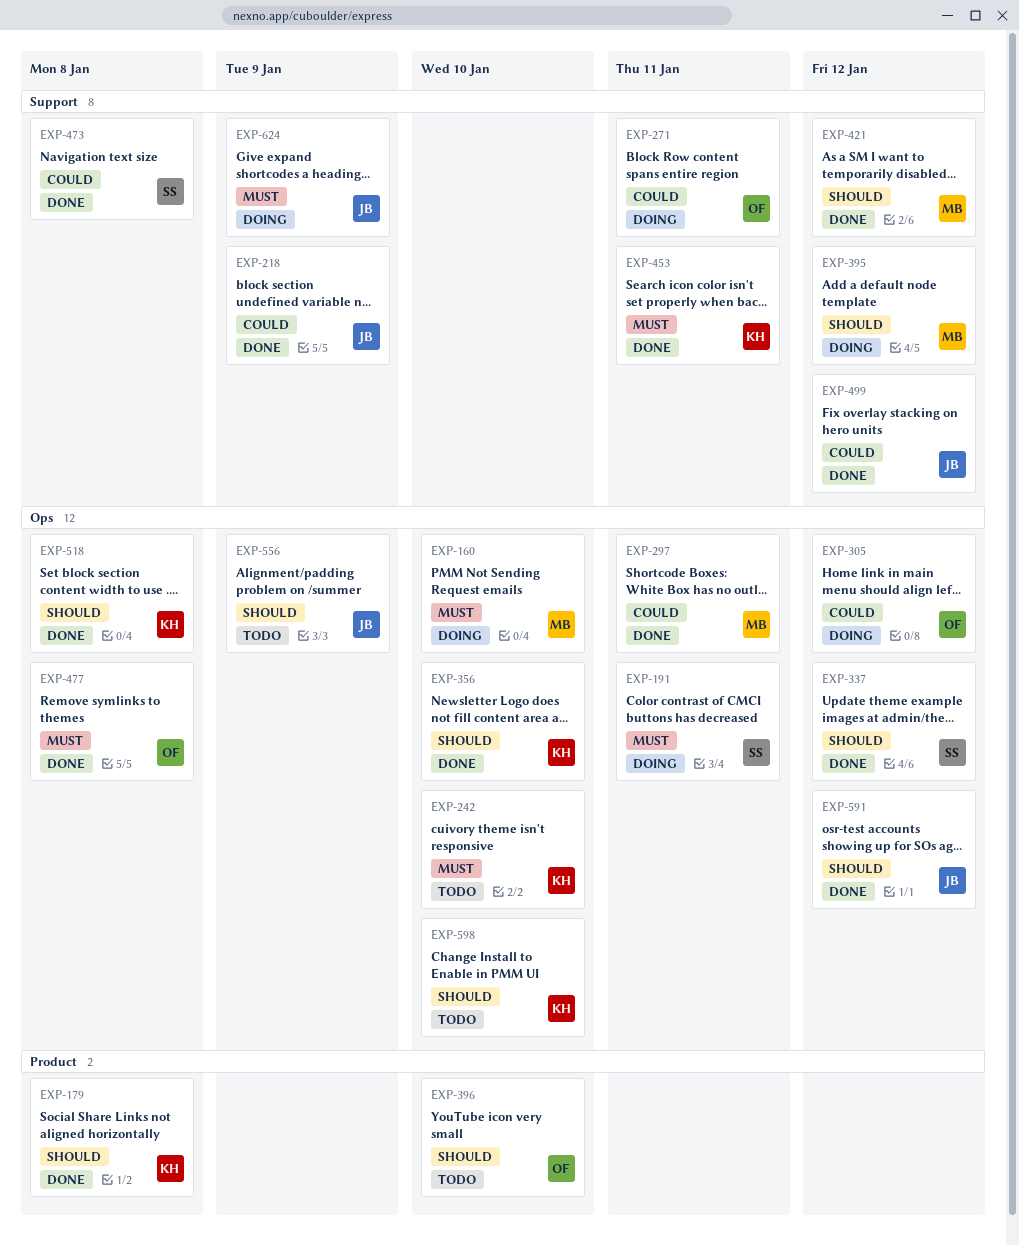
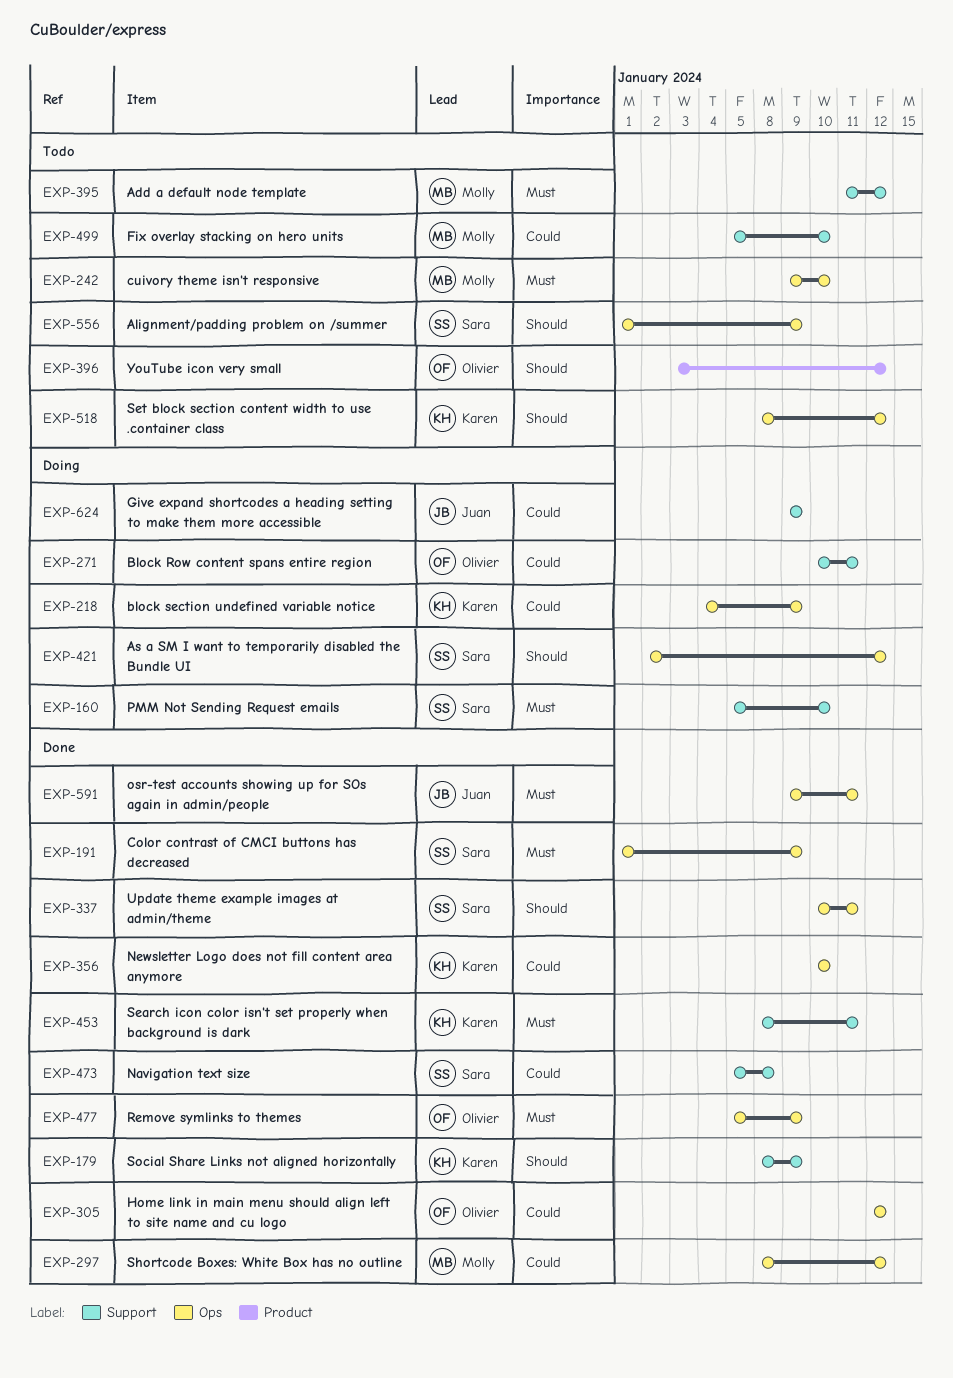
EXP-160, owner: Molly -> Sara
EXP-160, label: Ops -> Support
EXP-179, label: Product -> Support
EXP-179, due: Jan 8 -> Jan 9
EXP-191, status: Doing -> Done
EXP-191, due: Jan 11 -> Jan 9
EXP-218, status: Done -> Doing
EXP-218, owner: Juan -> Karen
EXP-218, label: Support -> Ops
EXP-242, owner: Karen -> Molly
EXP-297, due: Jan 11 -> Jan 12
EXP-305, status: Doing -> Done
EXP-337, due: Jan 12 -> Jan 11
EXP-356, priority: Should -> Could
EXP-395, status: Doing -> Todo
EXP-395, priority: Should -> Must
EXP-396, due: Jan 10 -> Jan 12
EXP-421, status: Done -> Doing
EXP-421, owner: Molly -> Sara
EXP-421, label: Support -> Ops
EXP-477, due: Jan 8 -> Jan 9
EXP-499, status: Done -> Todo
EXP-499, owner: Juan -> Molly
EXP-499, due: Jan 12 -> Jan 10
EXP-518, status: Done -> Todo
EXP-518, due: Jan 8 -> Jan 12
EXP-556, owner: Juan -> Sara
EXP-591, priority: Should -> Must
EXP-591, due: Jan 12 -> Jan 11
EXP-598: present -> none
EXP-624, priority: Must -> Could

